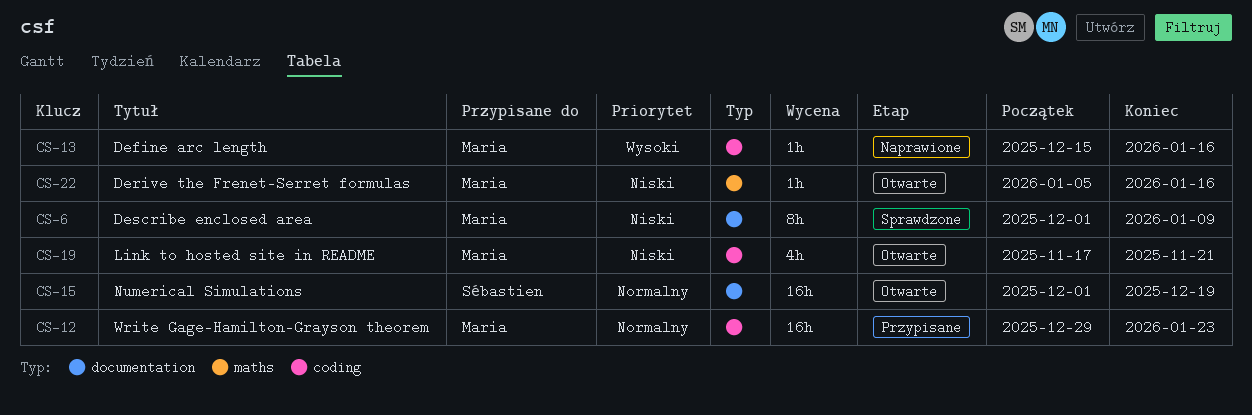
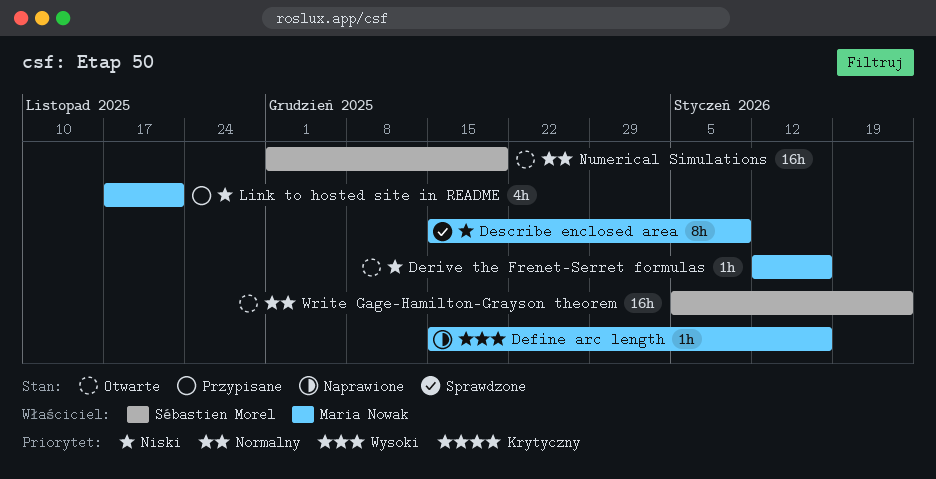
Derive the Frenet-Serret formulas, start: Jan 5 -> Jan 12
Describe enclosed area, start: Dec 1 -> Dec 15
Link to hosted site in README, status: Otwarte -> Przypisane
Write Gage-Hamilton-Grayson theorem, status: Przypisane -> Otwarte
Write Gage-Hamilton-Grayson theorem, owner: Maria Nowak -> Sébastien Morel
Write Gage-Hamilton-Grayson theorem, start: Dec 29 -> Jan 5

